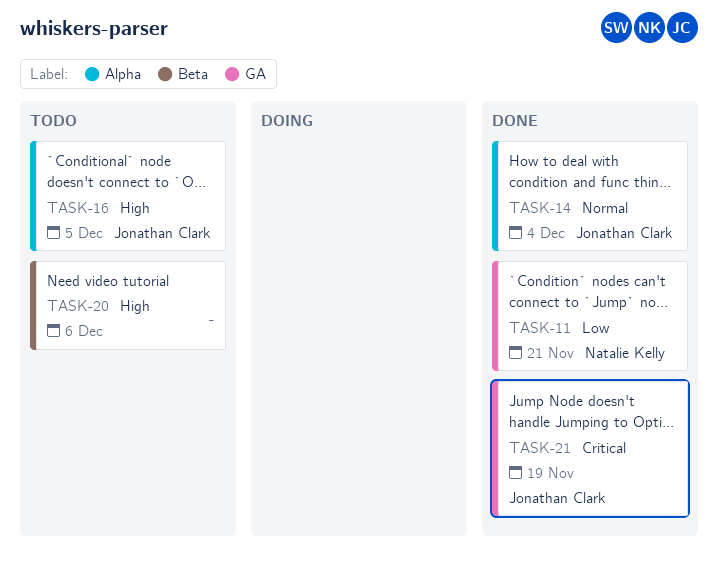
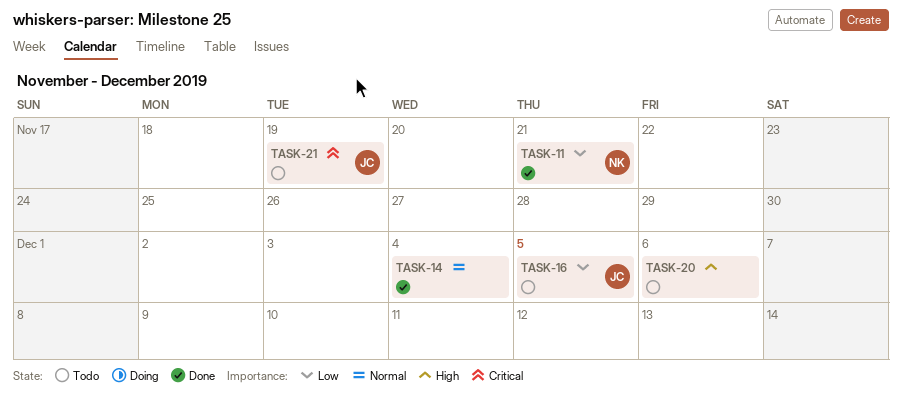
TASK-14, owner: Jonathan Clark -> none
TASK-16, priority: High -> Low
TASK-21, status: Done -> Todo

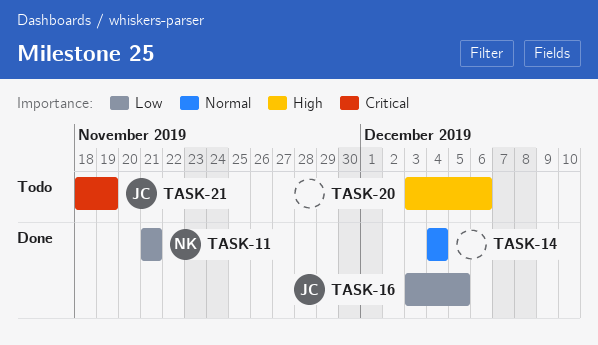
TASK-16, status: Todo -> Done

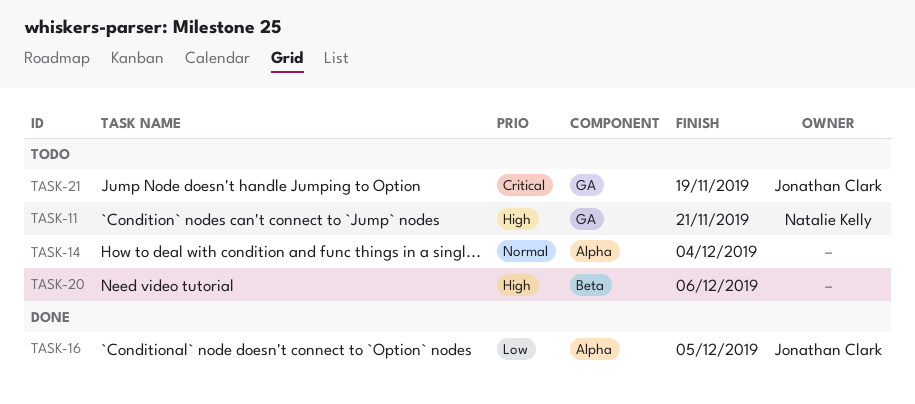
TASK-11, status: Done -> Todo
TASK-11, priority: Low -> High
TASK-14, status: Done -> Todo

